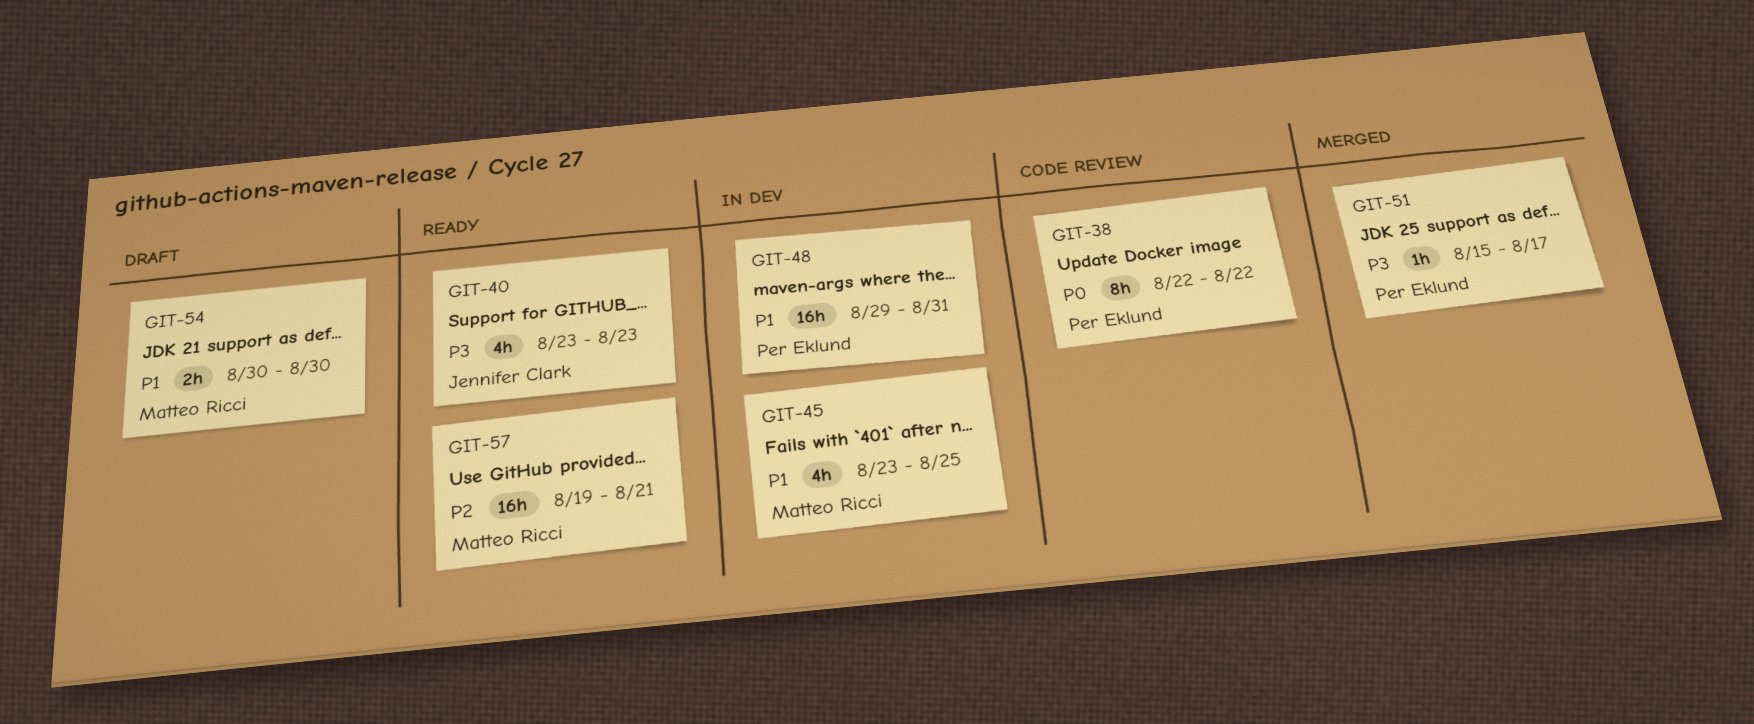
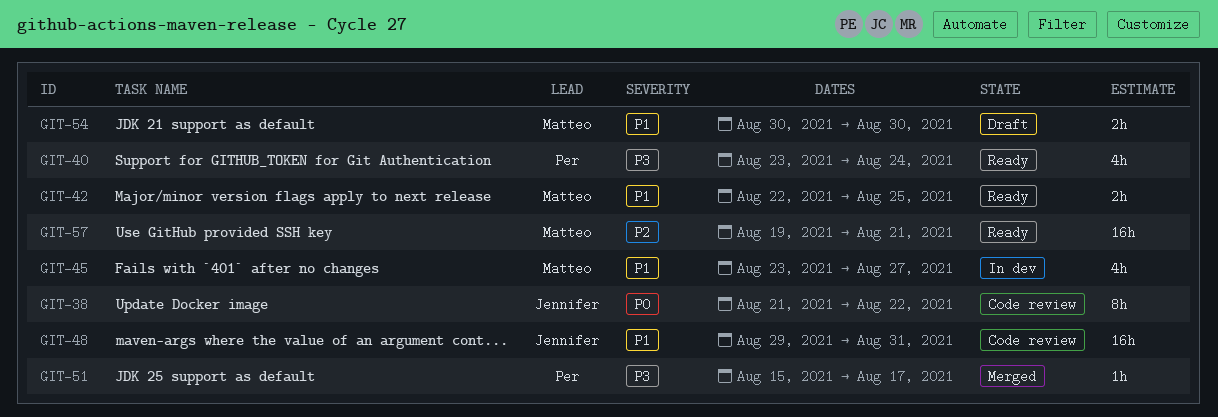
GIT-38, owner: Per Eklund -> Jennifer Clark
GIT-38, start: Aug 22 -> Aug 21
GIT-40, owner: Jennifer Clark -> Per Eklund
GIT-40, due: Aug 23 -> Aug 24
GIT-42: none -> present
GIT-45, due: Aug 25 -> Aug 27
GIT-48, status: In dev -> Code review
GIT-48, owner: Per Eklund -> Jennifer Clark

